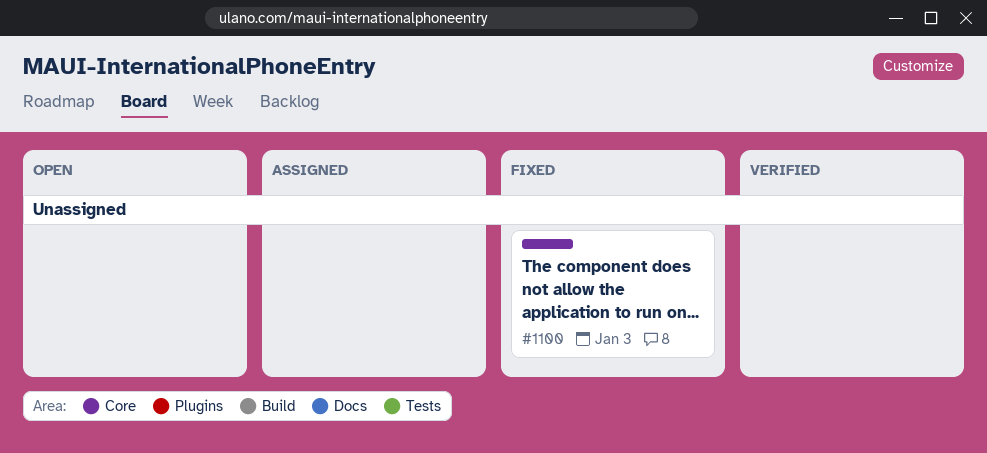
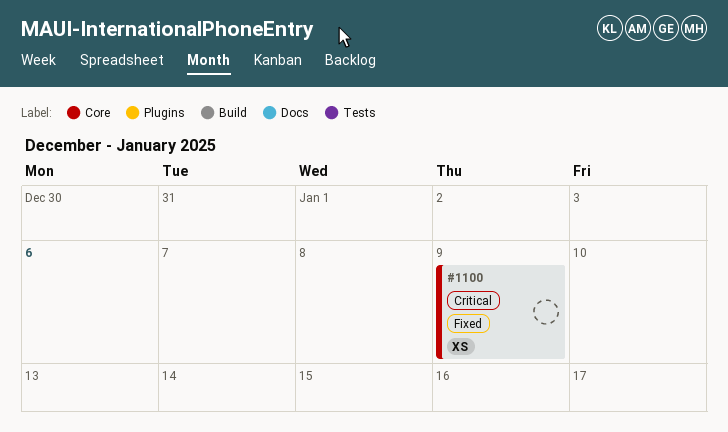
#1100, due: Jan 3 -> Jan 9

